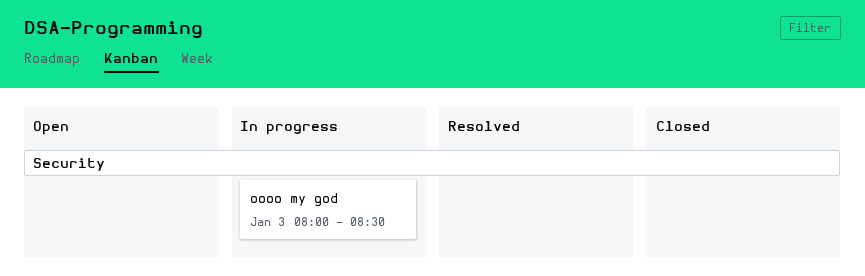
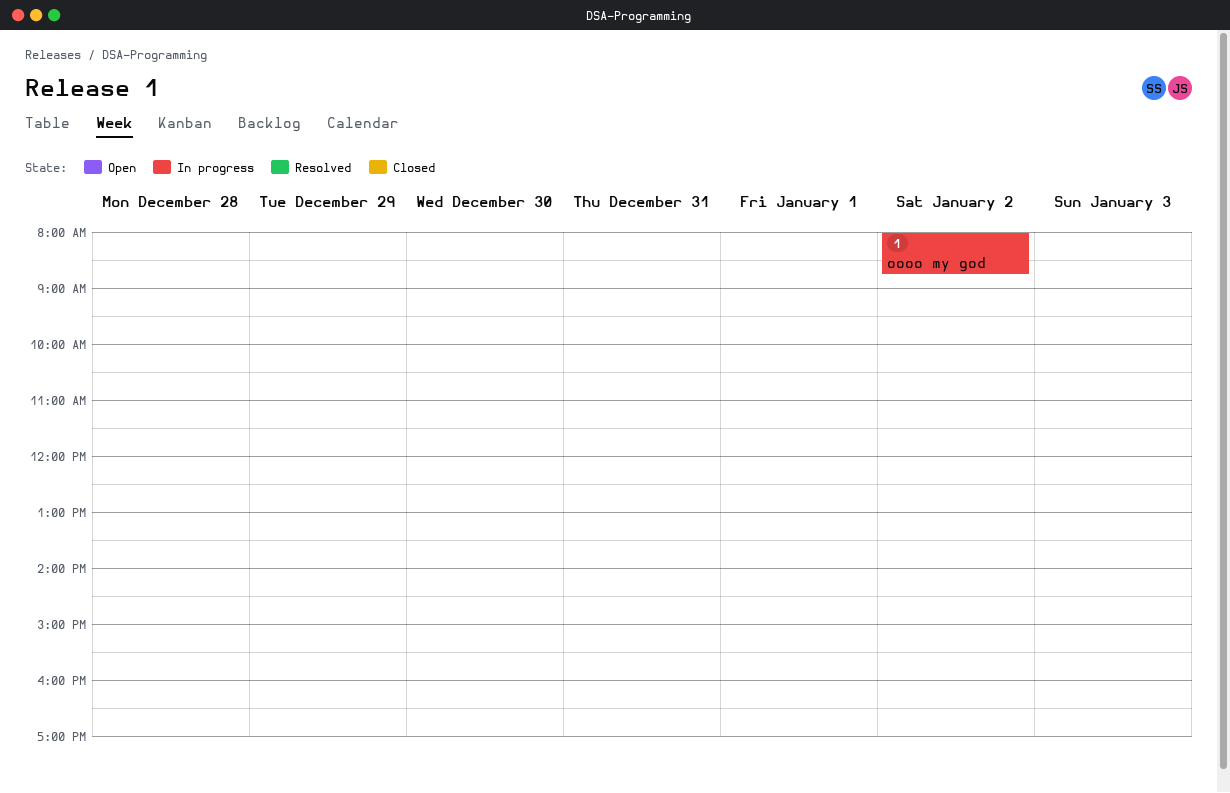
oooo my god, day: Jan 3 -> Jan 2
oooo my god, ends: 08:30 -> 08:45

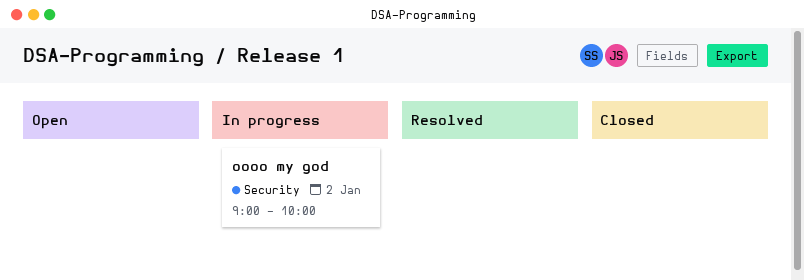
oooo my god, begins: 08:00 -> 09:00
oooo my god, ends: 08:45 -> 10:00

